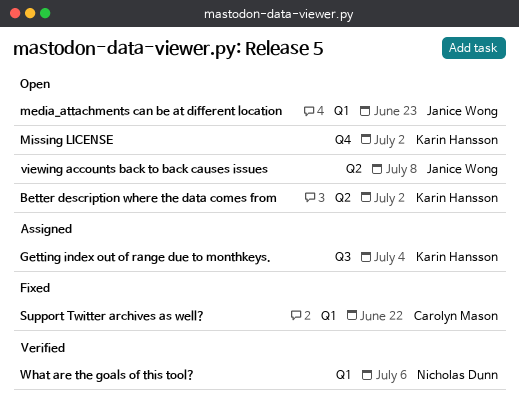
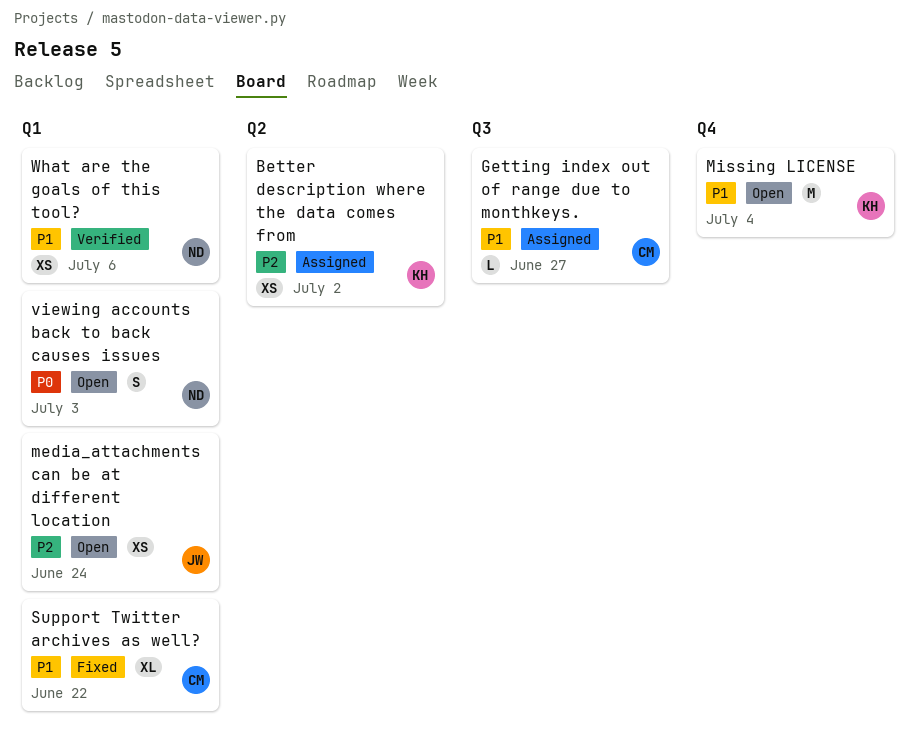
Better description where the data comes from, status: Open -> Assigned
Getting index out of range due to monthkeys., owner: Karin Hansson -> Carolyn Mason
Getting index out of range due to monthkeys., due: Jul 4 -> Jun 27
media_attachments can be at different location, due: Jun 23 -> Jun 24
Missing LICENSE, due: Jul 2 -> Jul 4
viewing accounts back to back causes issues, owner: Janice Wong -> Nicholas Dunn
viewing accounts back to back causes issues, label: Q2 -> Q1
viewing accounts back to back causes issues, due: Jul 8 -> Jul 3

